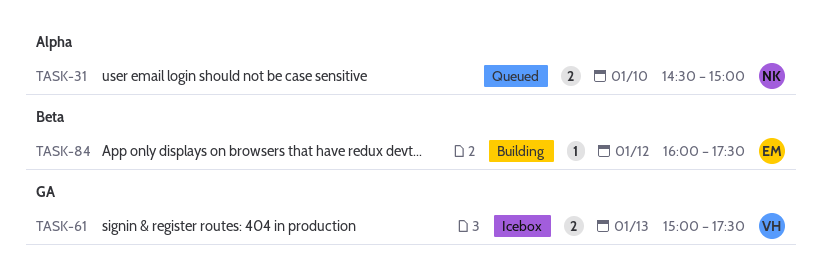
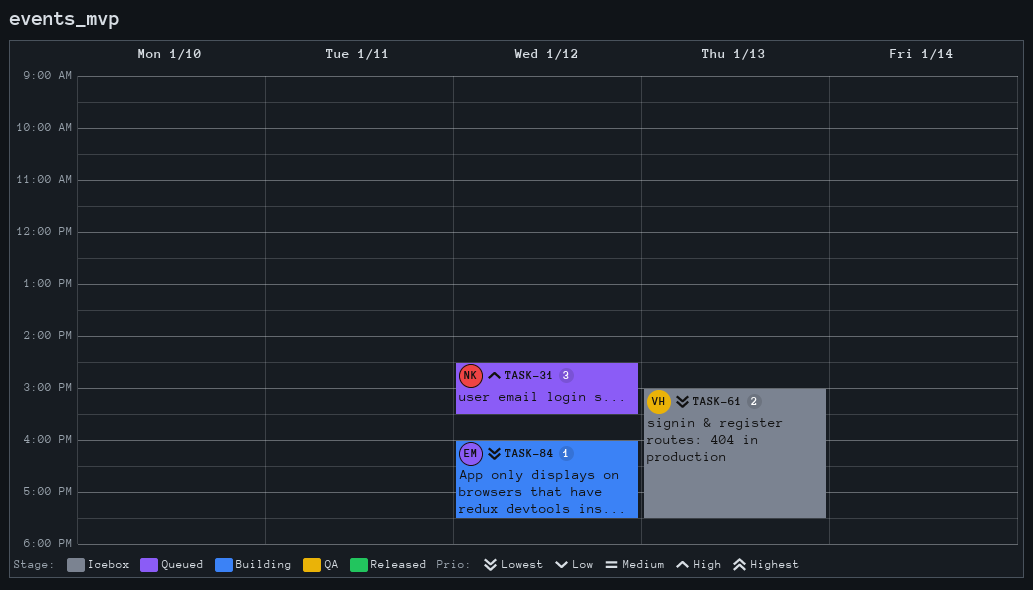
TASK-31, estimate: 2 -> 3
TASK-31, day: Jan 10 -> Jan 12
TASK-31, ends: 15:00 -> 15:30

